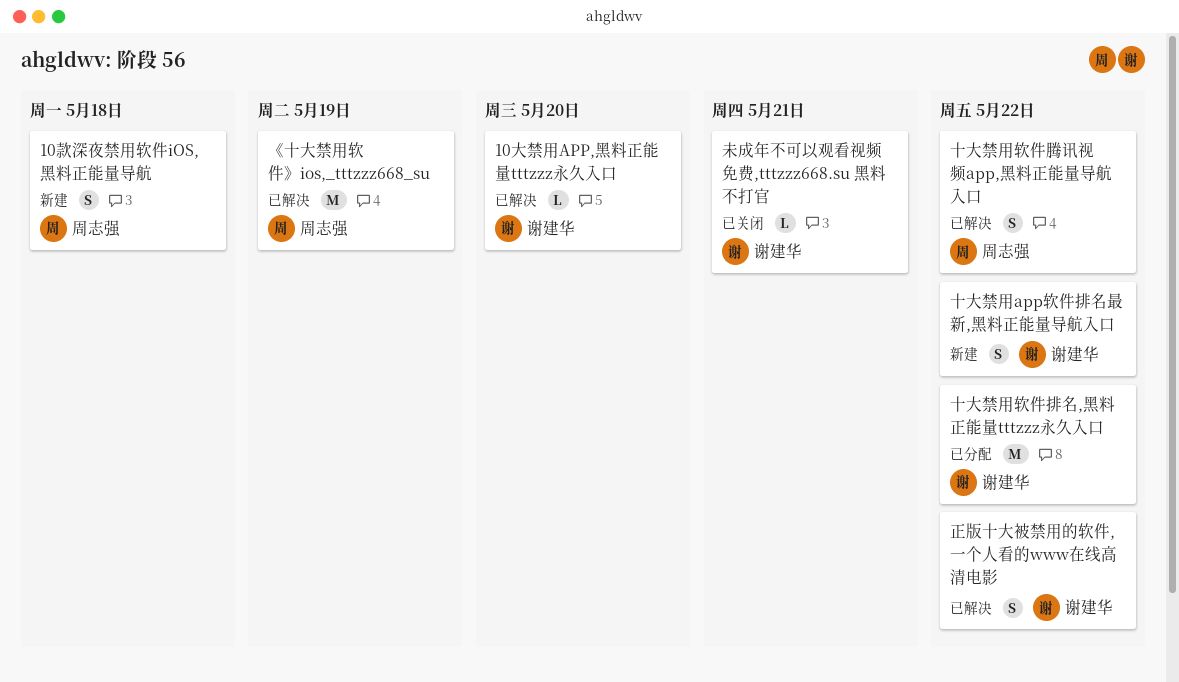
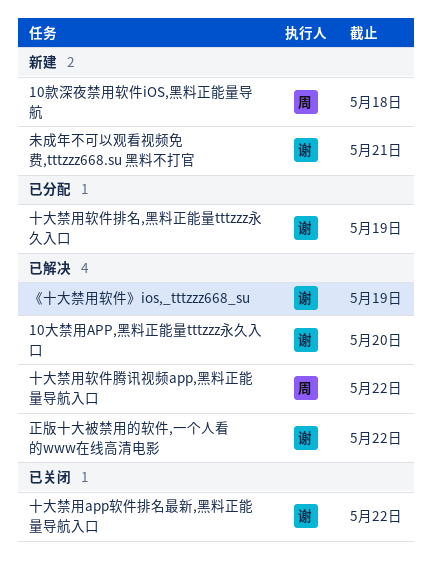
《十大禁用软件》ios,_tttzzz668_su, owner: 周志强 -> 谢建华
十大禁用app软件排名最新,黑料正能量导航入口, status: 新建 -> 已关闭
十大禁用软件排名,黑料正能量tttzzz永久入口, due: May 22 -> May 19
未成年不可以观看视频免费,tttzzz668.su 黑料不打官, status: 已关闭 -> 新建

